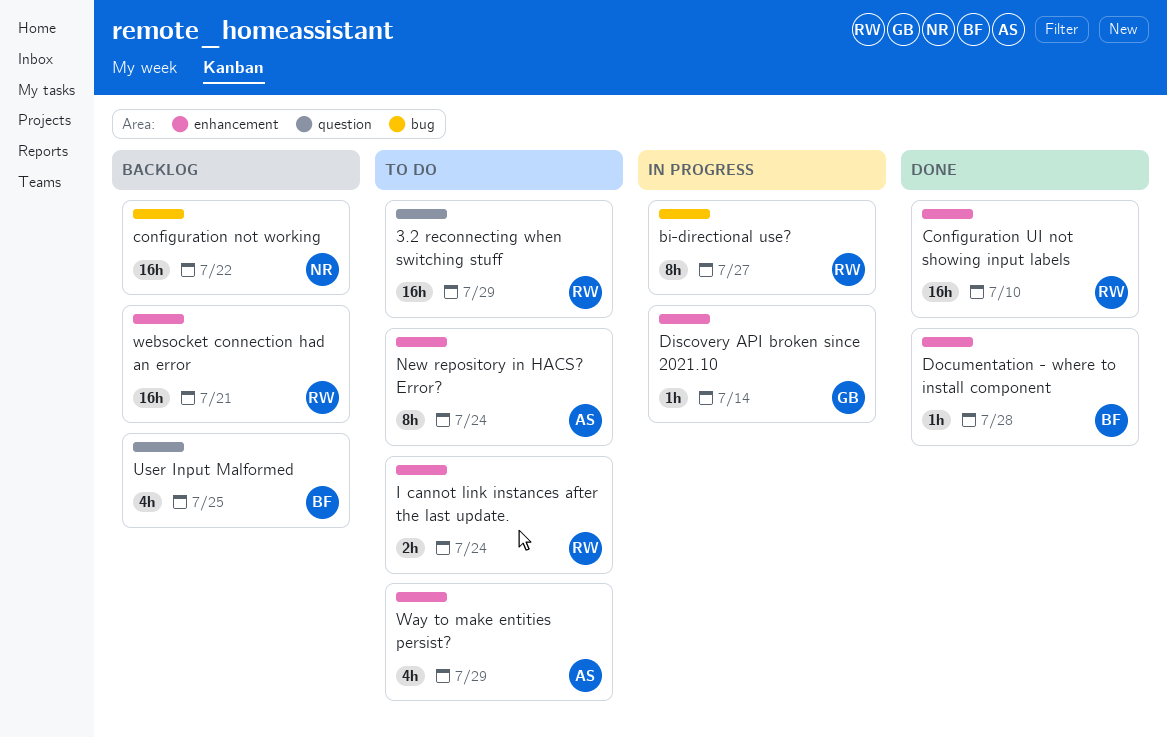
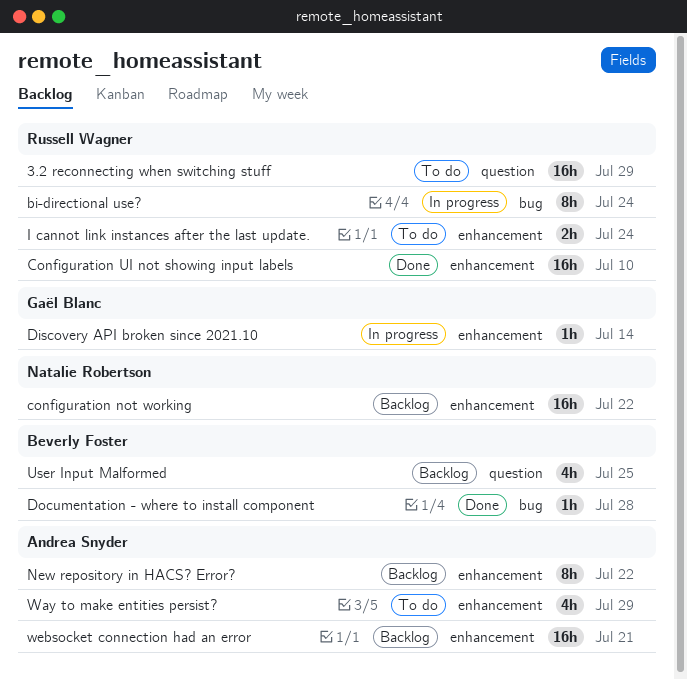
bi-directional use?, due: Jul 27 -> Jul 24
configuration not working, label: bug -> enhancement
Documentation - where to install component, label: enhancement -> bug
New repository in HACS? Error?, status: To do -> Backlog
New repository in HACS? Error?, due: Jul 24 -> Jul 22
websocket connection had an error, owner: Russell Wagner -> Andrea Snyder

